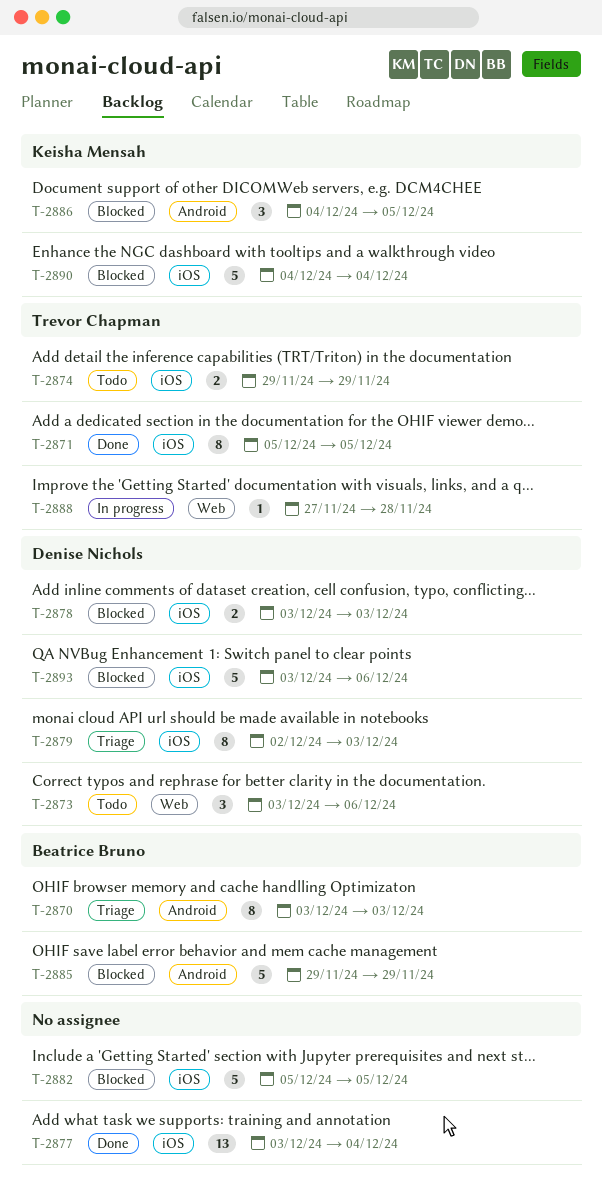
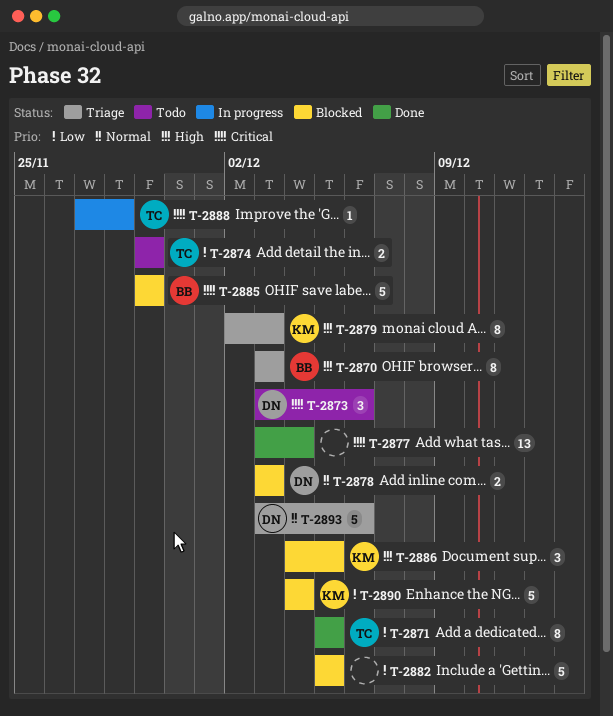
T-2879, owner: Denise Nichols -> Keisha Mensah
T-2893, status: Blocked -> Triage

